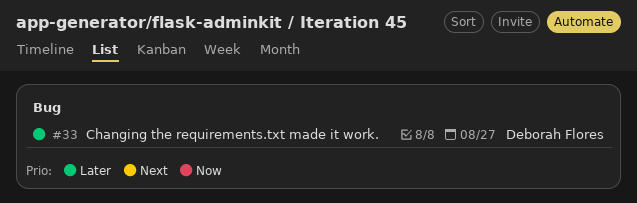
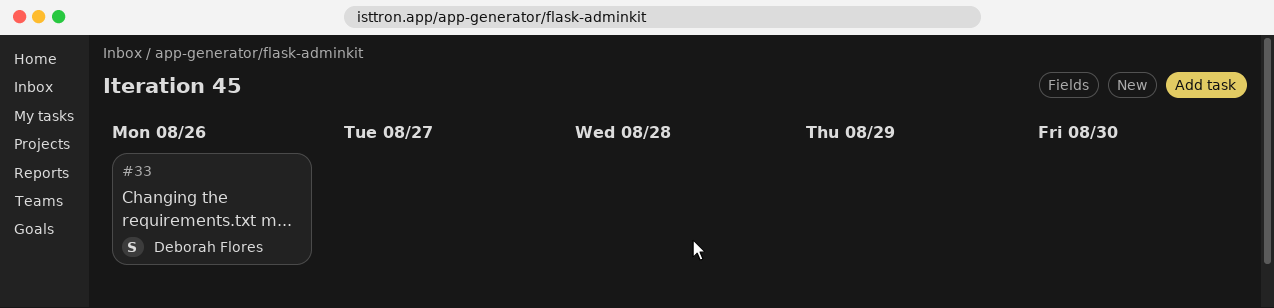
#33, due: Aug 27 -> Aug 26

